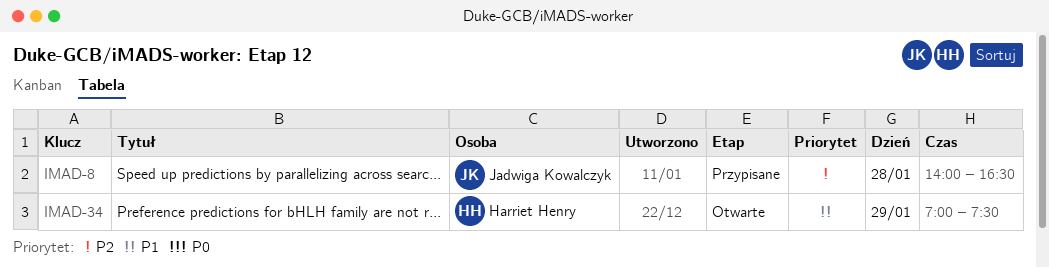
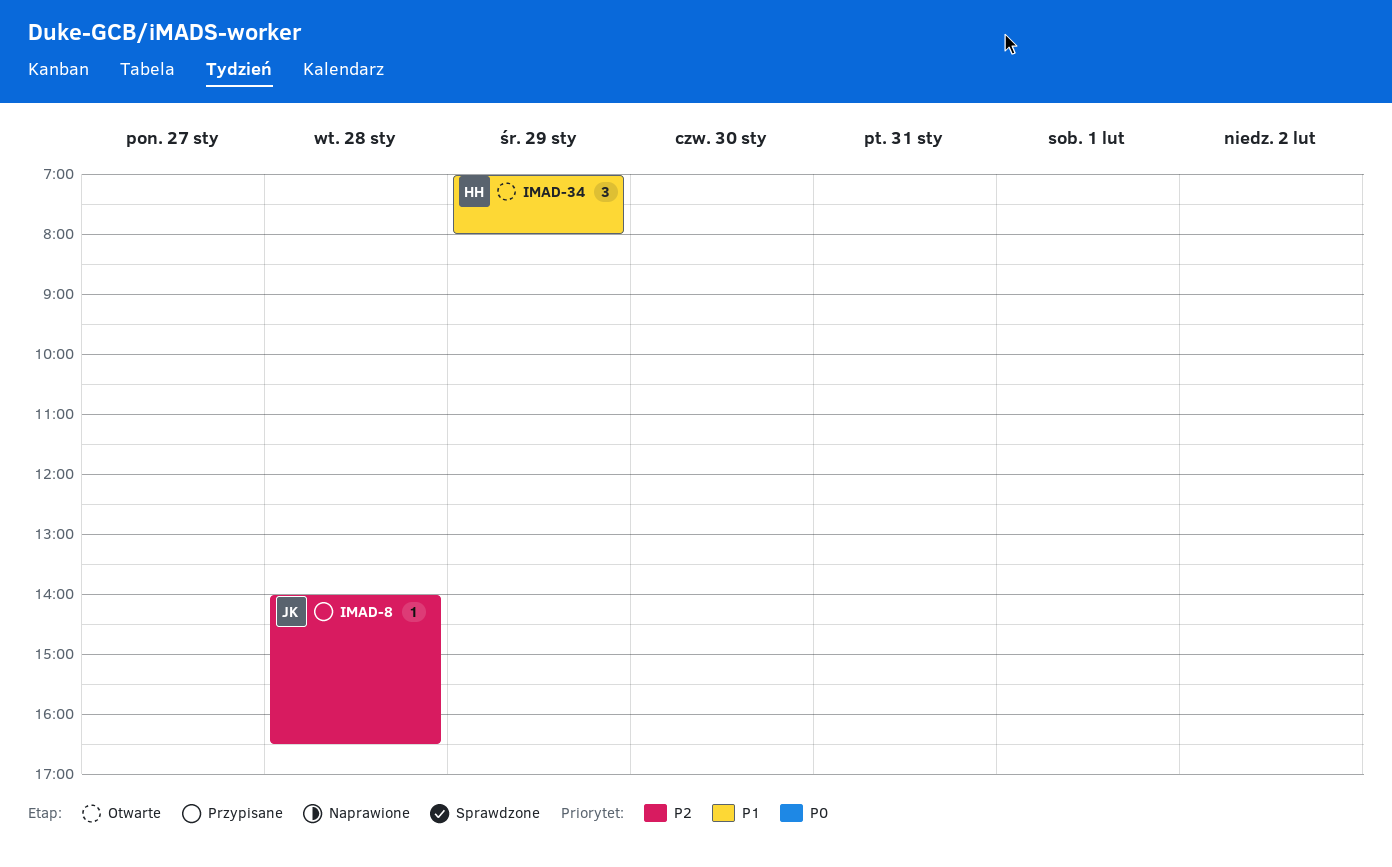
IMAD-34, ends: 07:30 -> 08:00

